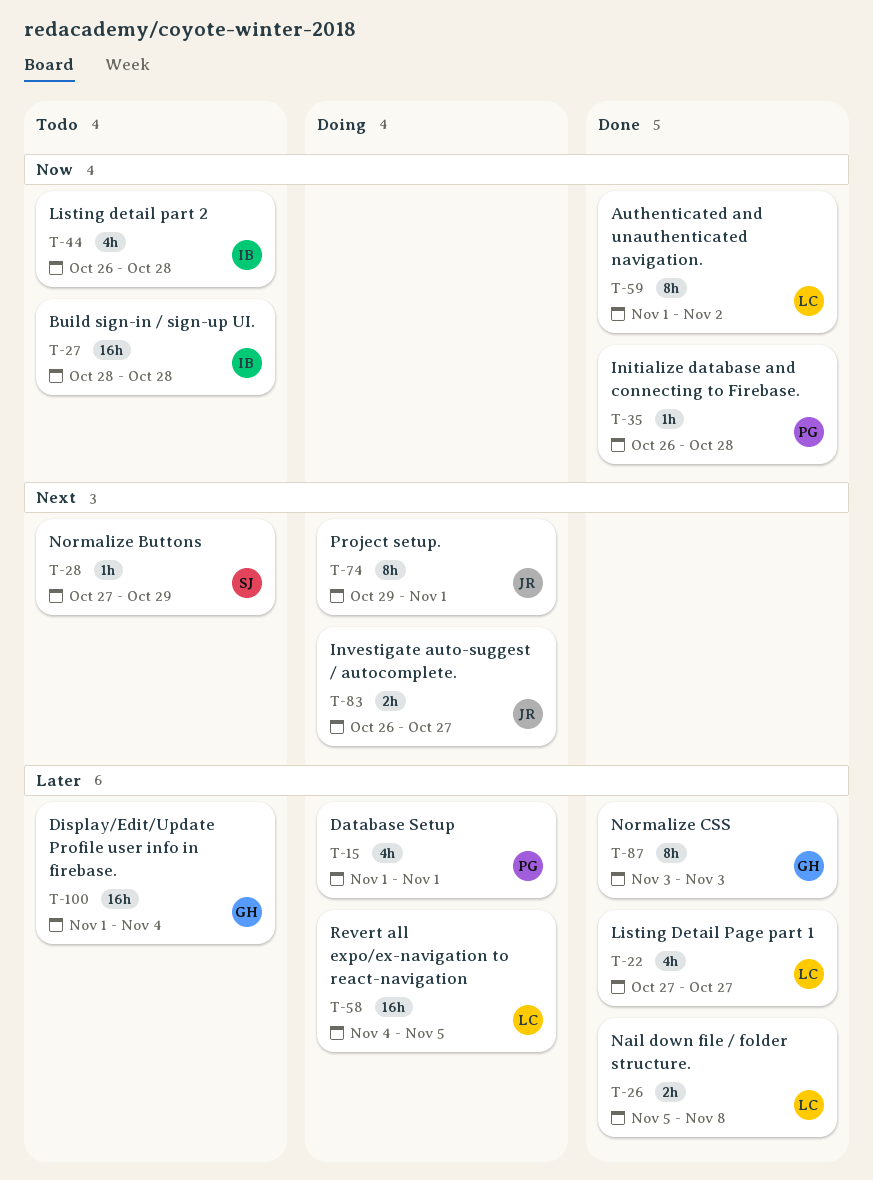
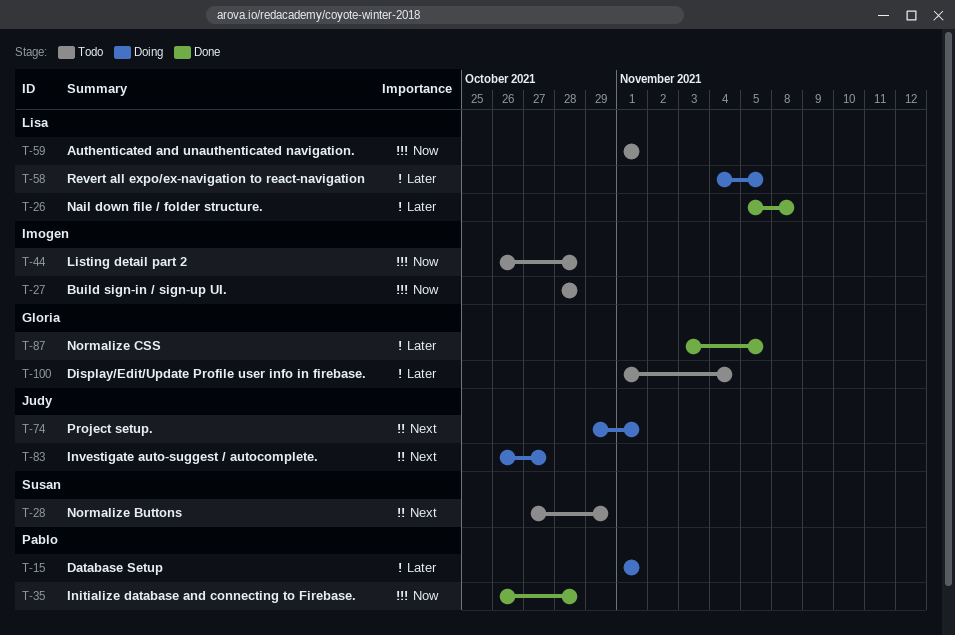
T-22: present -> none
T-59, status: Done -> Todo
T-59, due: Nov 2 -> Nov 1
T-87, due: Nov 3 -> Nov 5

